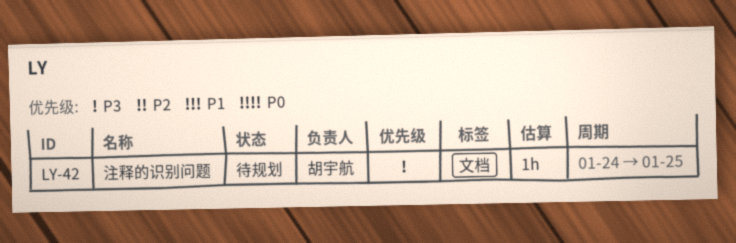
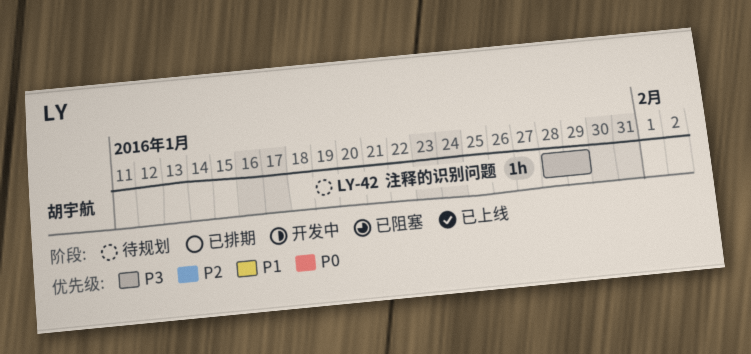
LY-42, start: Jan 24 -> Jan 28
LY-42, due: Jan 25 -> Jan 29

